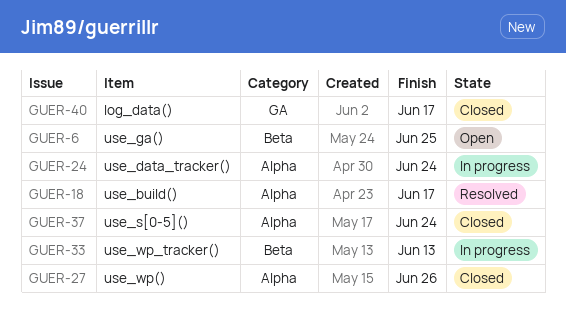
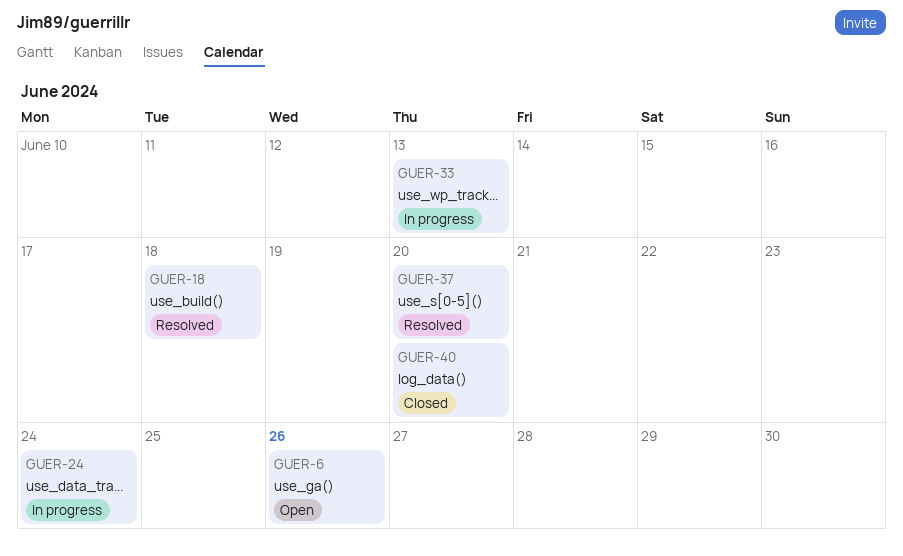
GUER-6, due: Jun 25 -> Jun 26
GUER-18, due: Jun 17 -> Jun 18
GUER-27: present -> none
GUER-37, status: Closed -> Resolved
GUER-37, due: Jun 24 -> Jun 20
GUER-40, due: Jun 17 -> Jun 20

